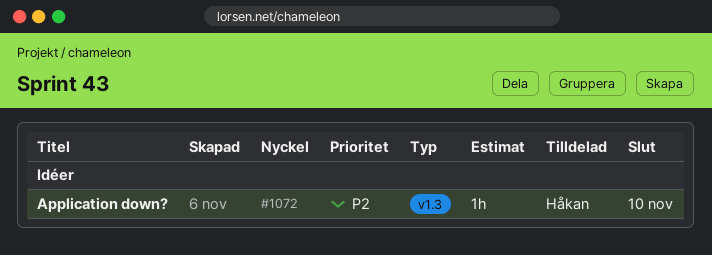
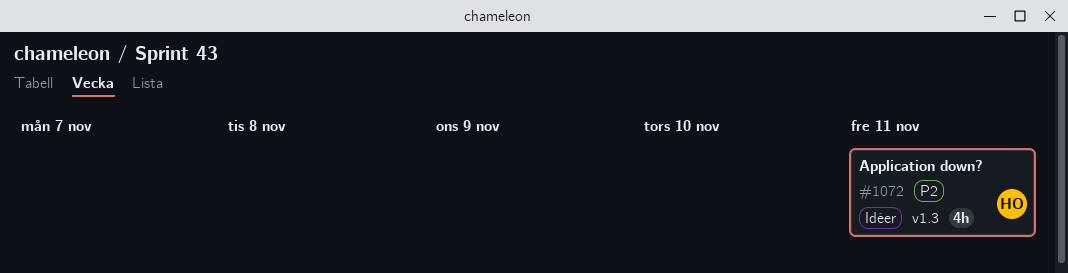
#1072, estimate: 1h -> 4h
#1072, due: Nov 10 -> Nov 11

